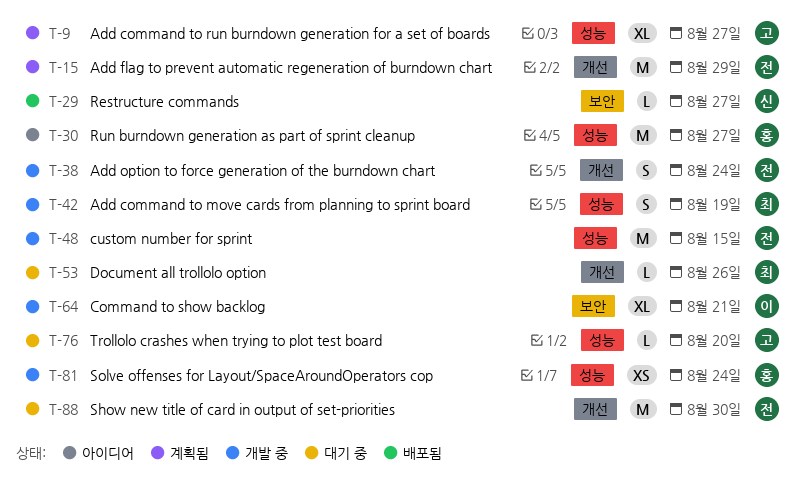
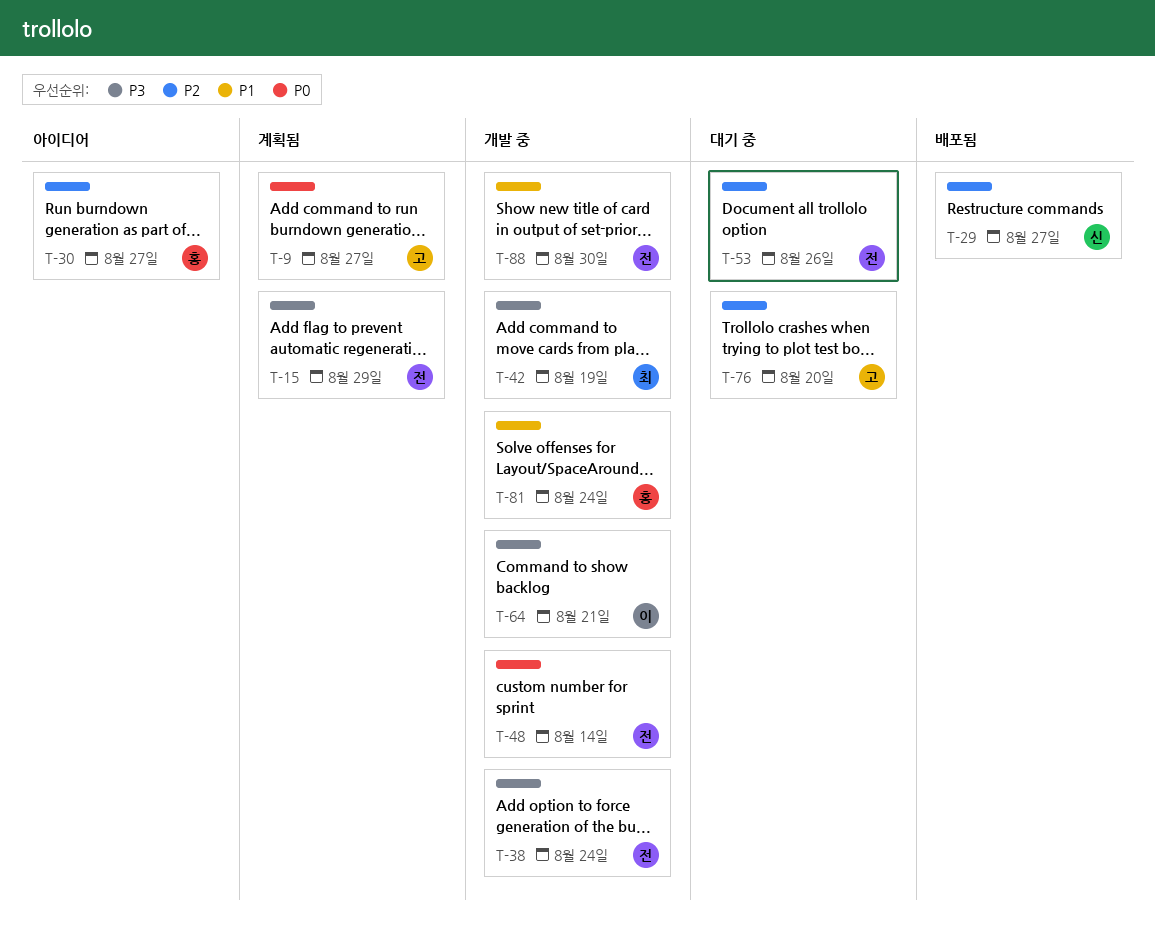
T-48, due: Aug 15 -> Aug 14
T-53, owner: 최 -> 전
T-88, status: 대기 중 -> 개발 중

